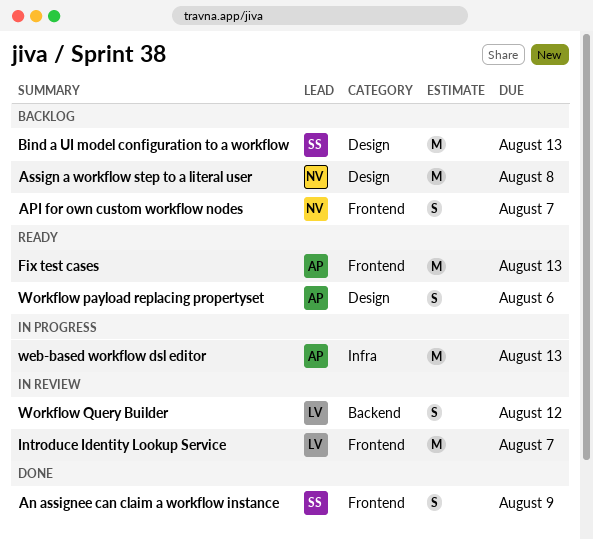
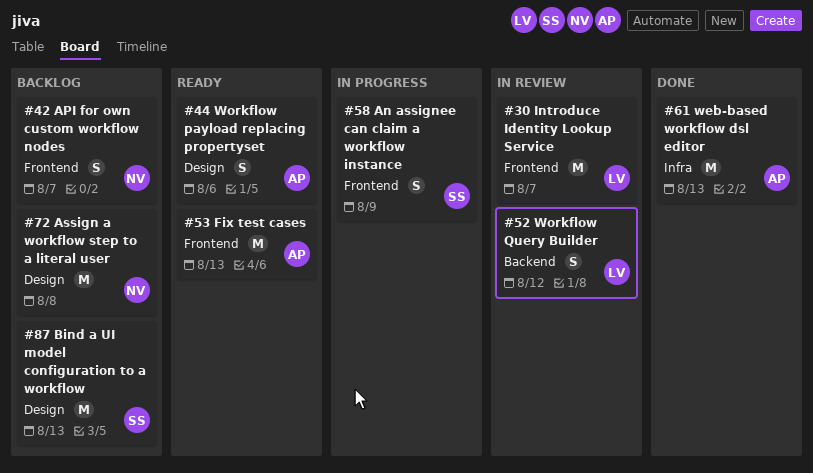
An assignee can claim a workflow instance, status: Done -> In progress
web-based workflow dsl editor, status: In progress -> Done

